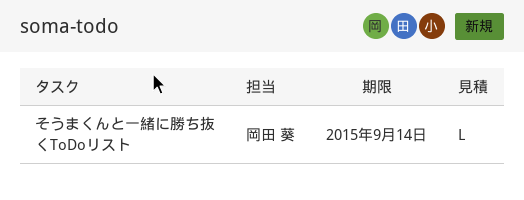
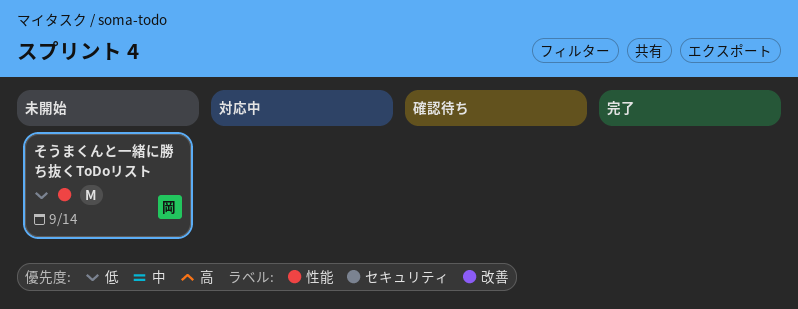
そうまくんと一緒に勝ち抜くToDoリスト, estimate: L -> M

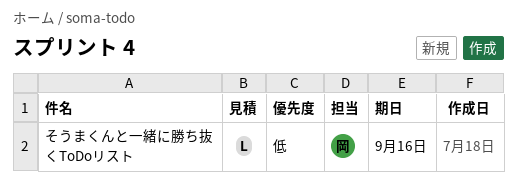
そうまくんと一緒に勝ち抜くToDoリスト, estimate: M -> L
そうまくんと一緒に勝ち抜くToDoリスト, due: Sep 14 -> Sep 16

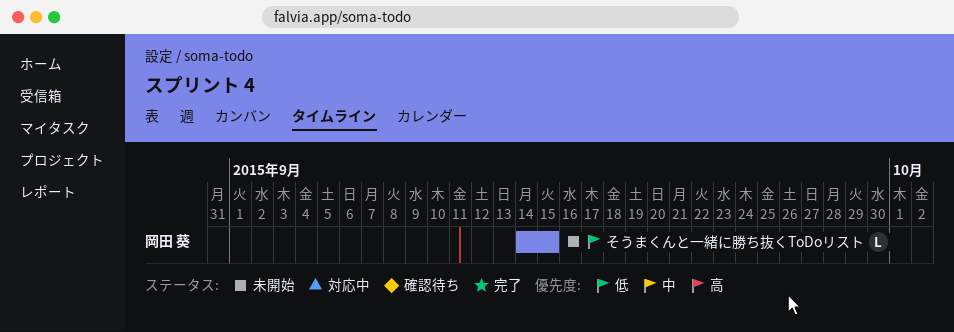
そうまくんと一緒に勝ち抜くToDoリスト, due: Sep 16 -> Sep 15

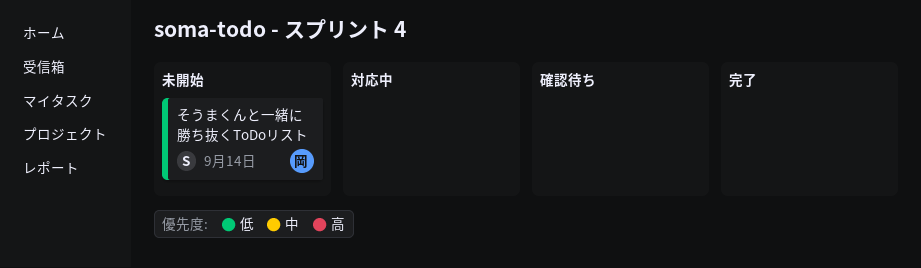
そうまくんと一緒に勝ち抜くToDoリスト, estimate: L -> S
そうまくんと一緒に勝ち抜くToDoリスト, due: Sep 15 -> Sep 14

